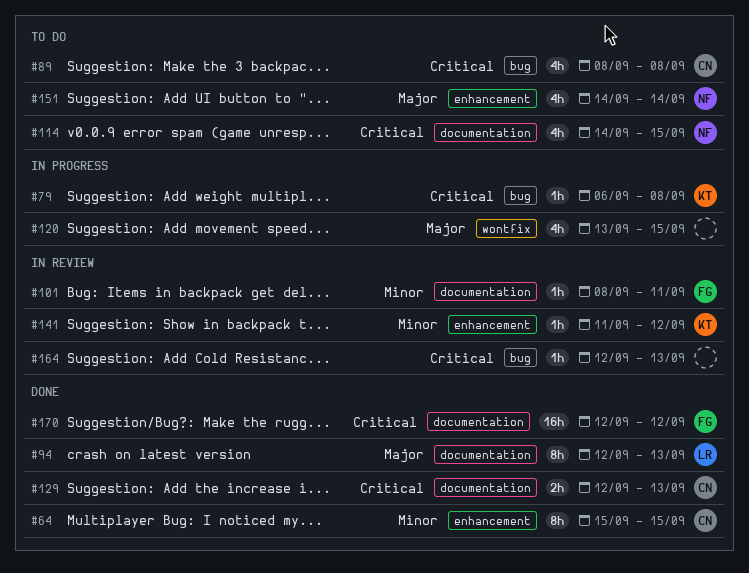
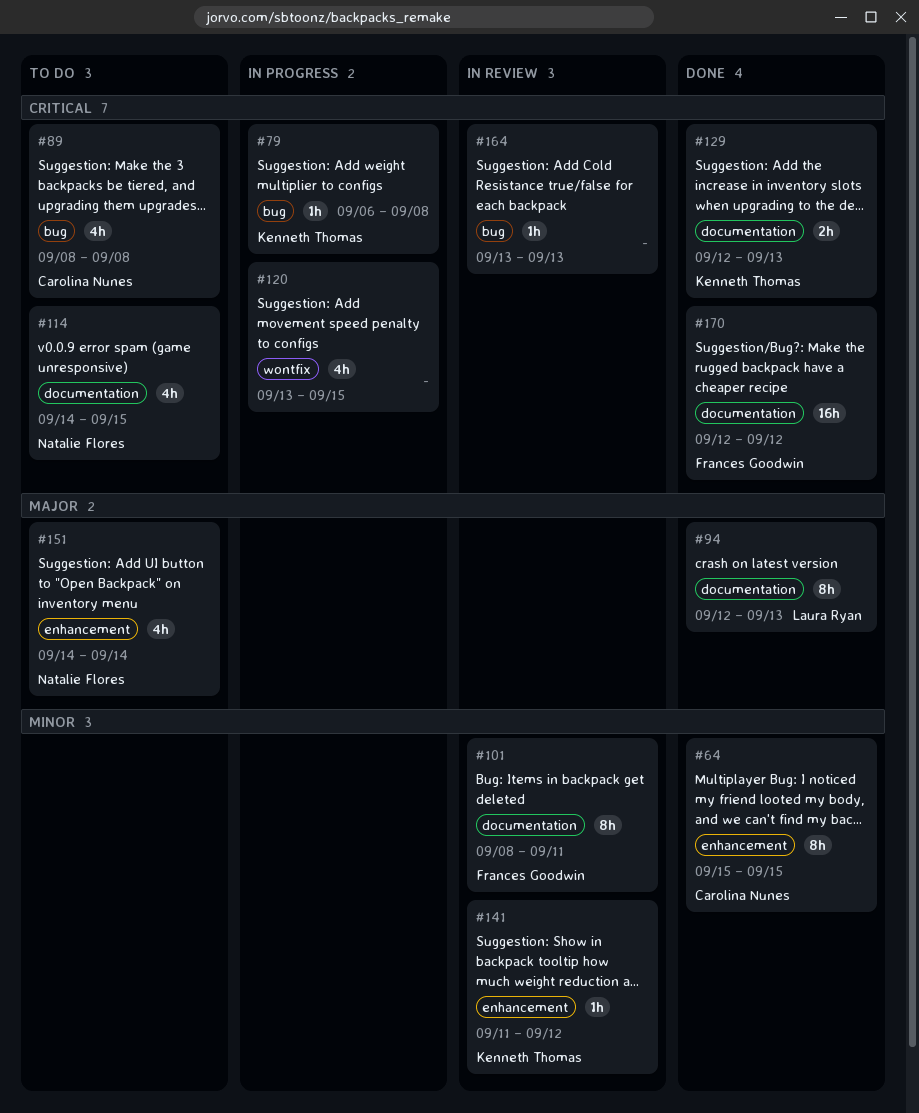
#101, estimate: 1h -> 8h
#120, priority: Major -> Critical
#129, owner: Carolina Nunes -> Kenneth Thomas
#164, start: Sep 12 -> Sep 13

